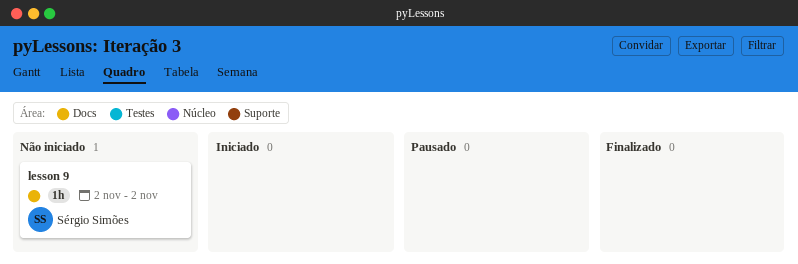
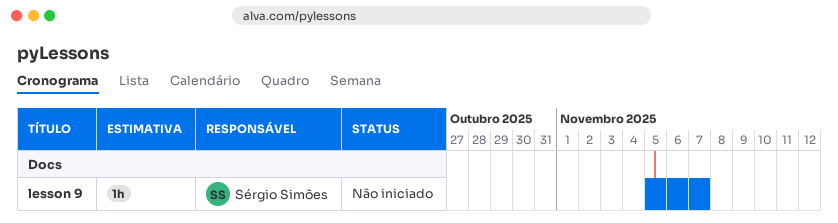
lesson 9, start: Nov 2 -> Nov 5
lesson 9, due: Nov 2 -> Nov 7

